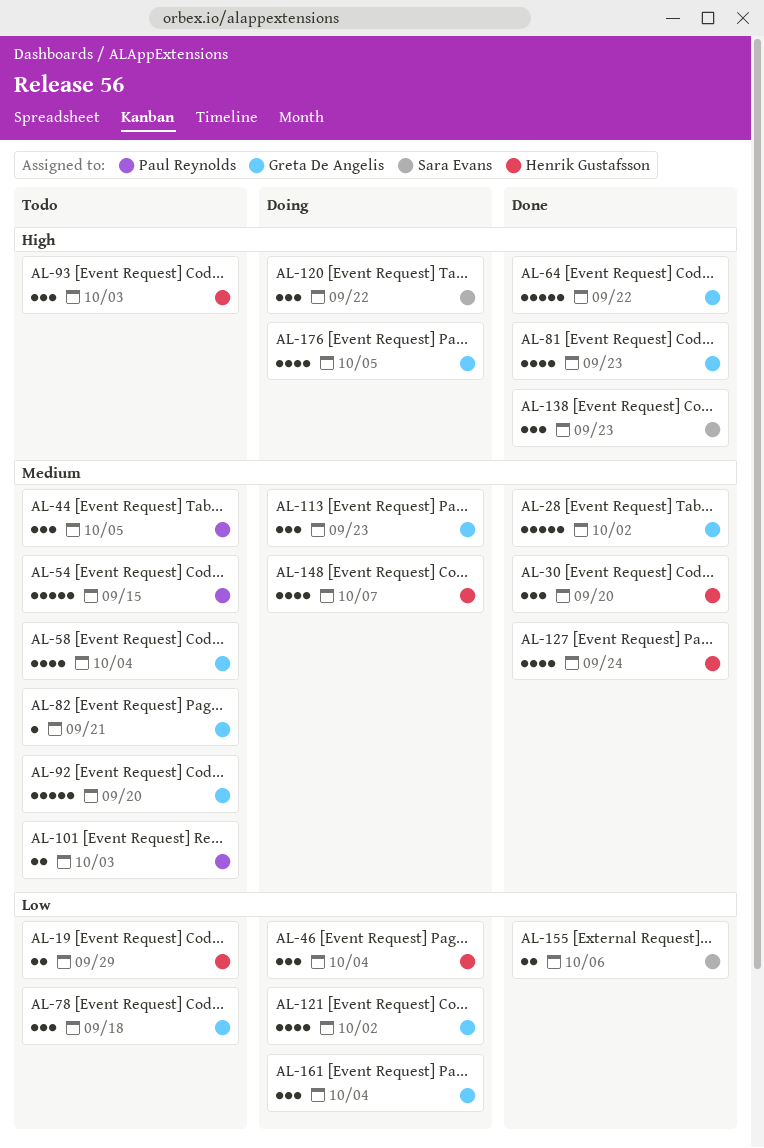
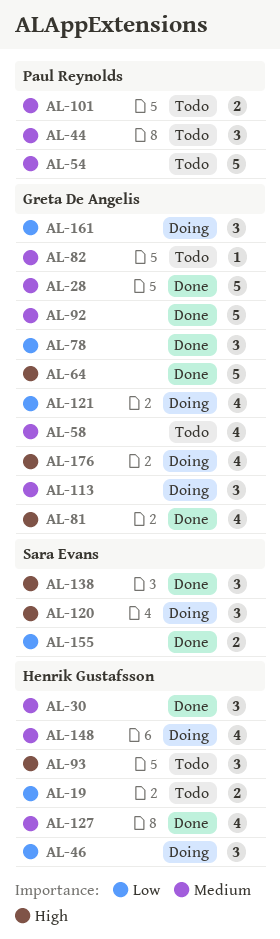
AL-78, status: Todo -> Done
AL-92, status: Todo -> Done

